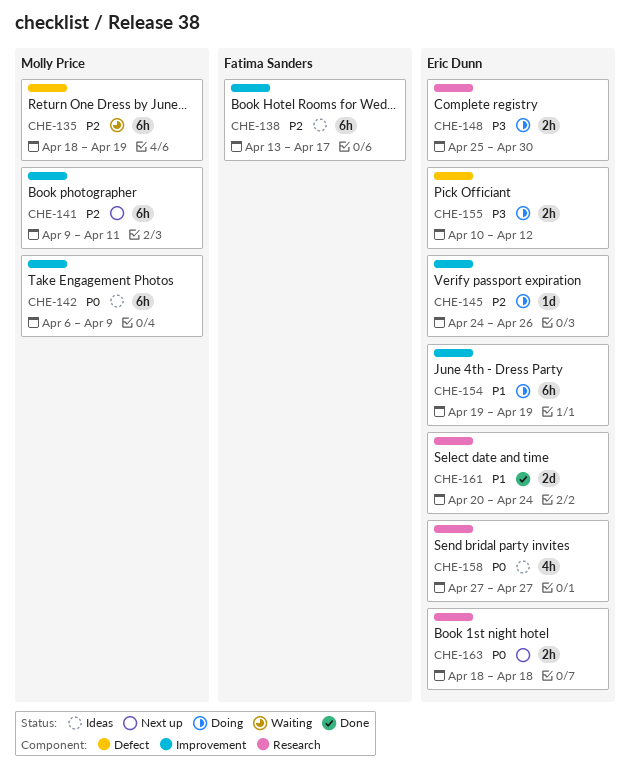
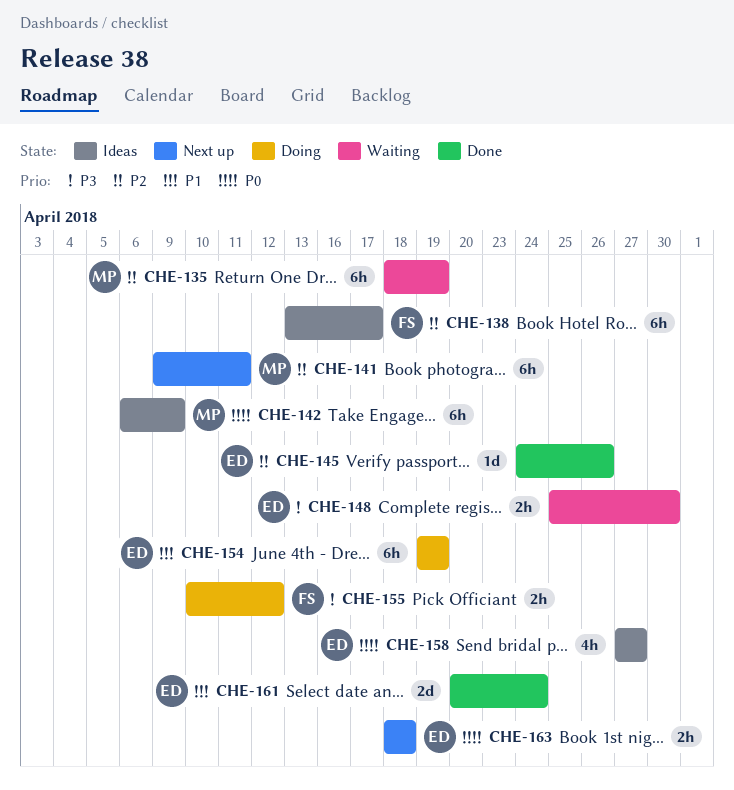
CHE-145, status: Doing -> Done
CHE-148, status: Doing -> Waiting
CHE-155, owner: Eric Dunn -> Fatima Sanders

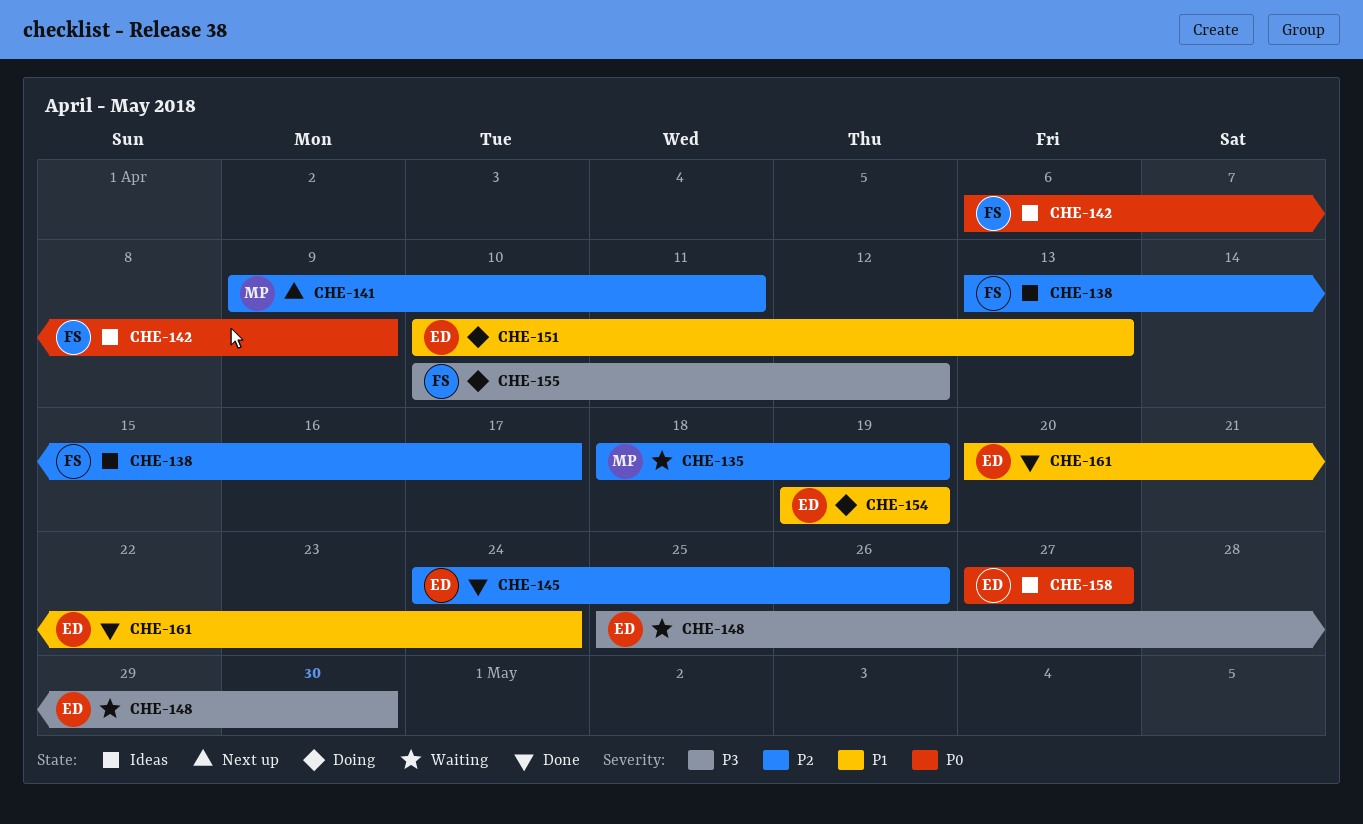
CHE-142, owner: MP -> FS
CHE-151: none -> present
CHE-163: present -> none

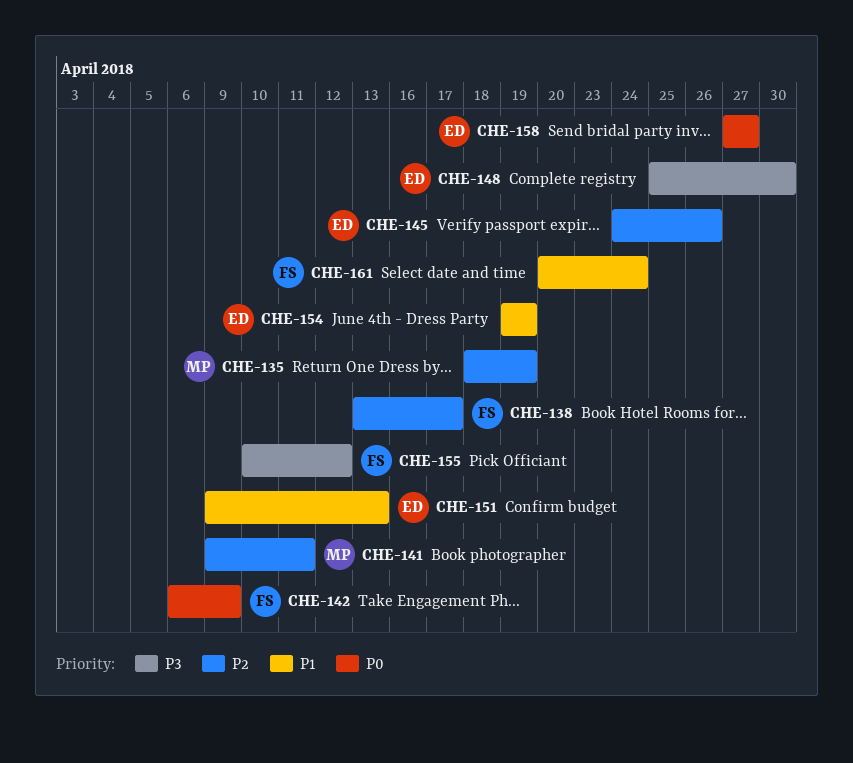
CHE-151, start: Apr 10 -> Apr 9
CHE-161, owner: ED -> FS

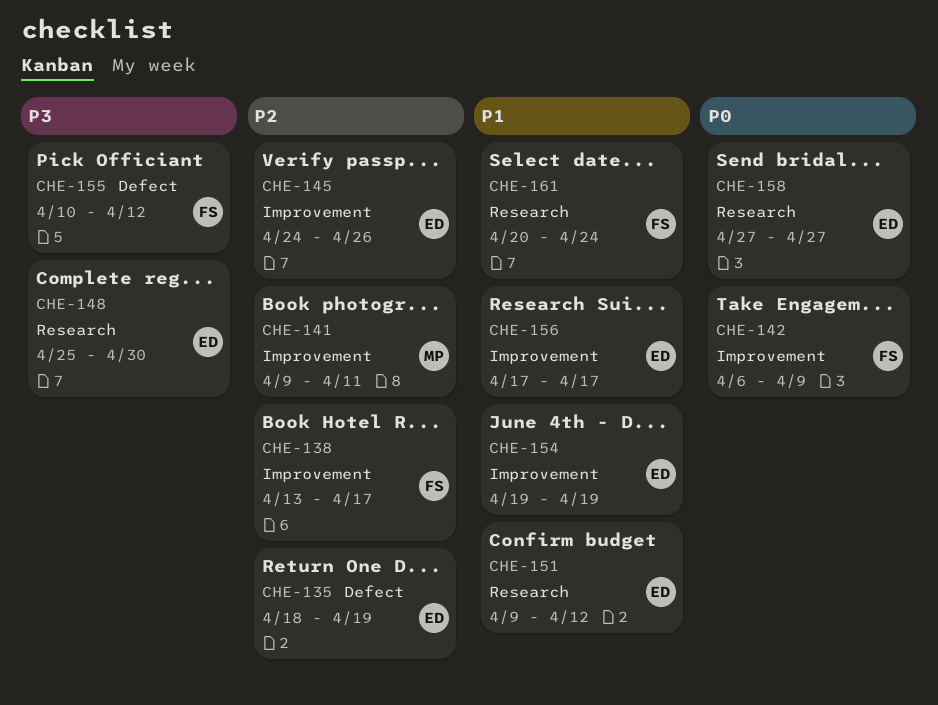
CHE-135, owner: MP -> ED
CHE-151, due: Apr 13 -> Apr 12
CHE-156: none -> present

